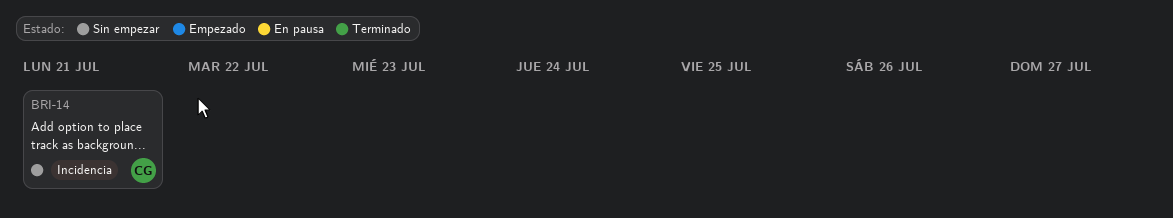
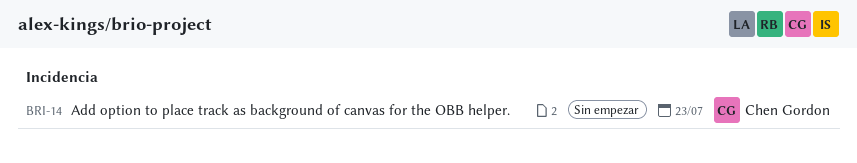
BRI-14, due: Jul 21 -> Jul 23

